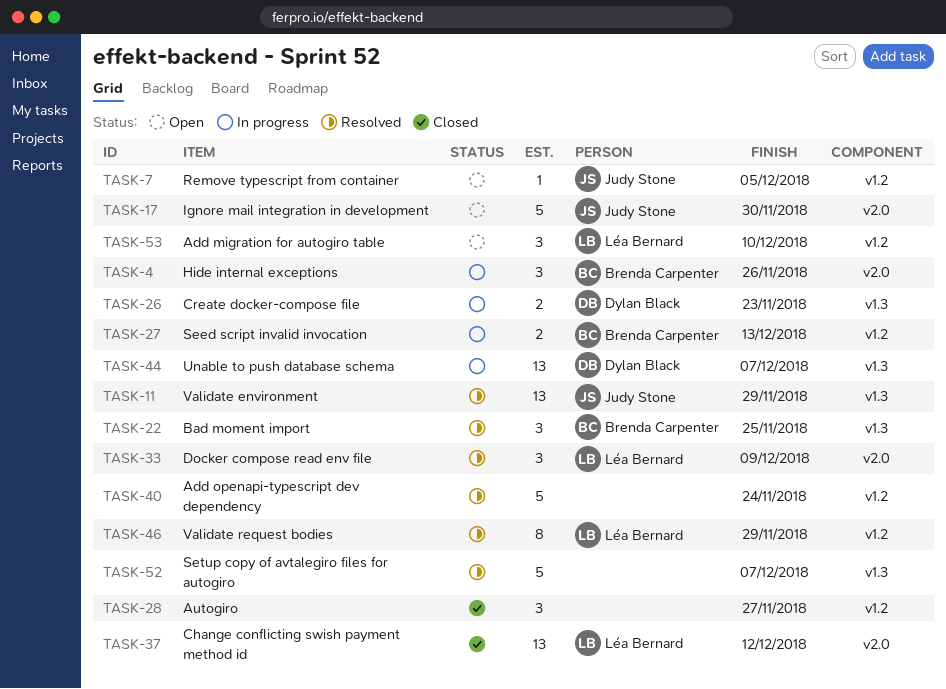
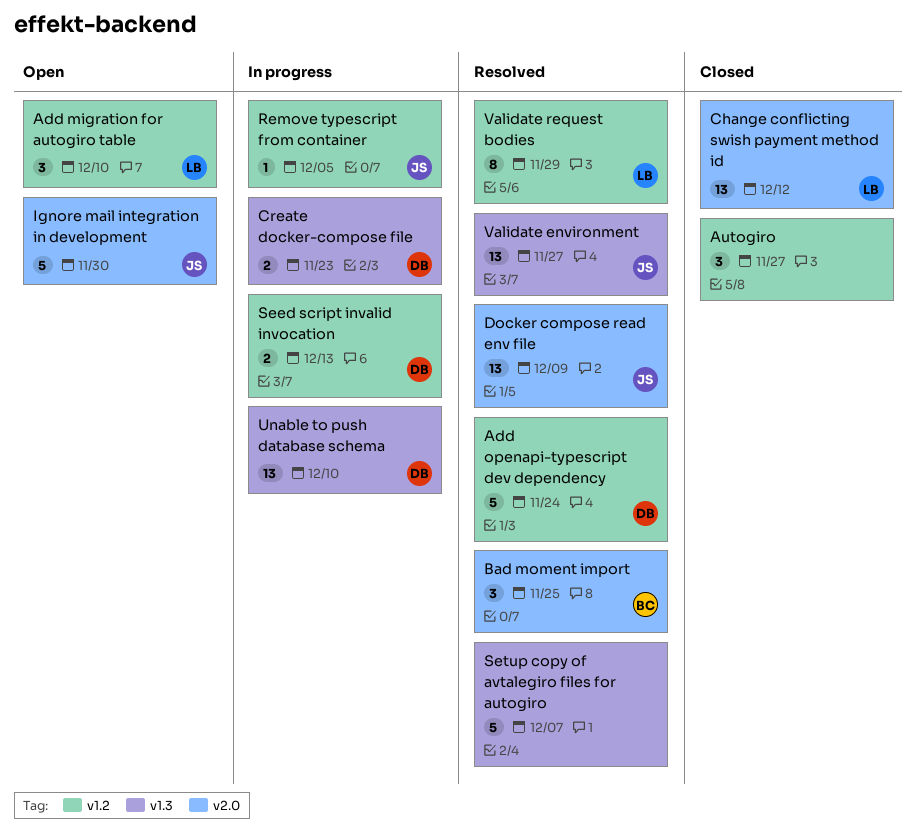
Add openapi-typescript dev dependency, owner: none -> Dylan Black
Bad moment import, label: v1.3 -> v2.0
Docker compose read env file, owner: Léa Bernard -> Judy Stone
Docker compose read env file, estimate: 3 -> 13
Hide internal exceptions: present -> none
Remove typescript from container, status: Open -> In progress
Seed script invalid invocation, owner: Brenda Carpenter -> Dylan Black
Unable to push database schema, due: Dec 7 -> Dec 10
Validate environment, due: Nov 29 -> Nov 27

